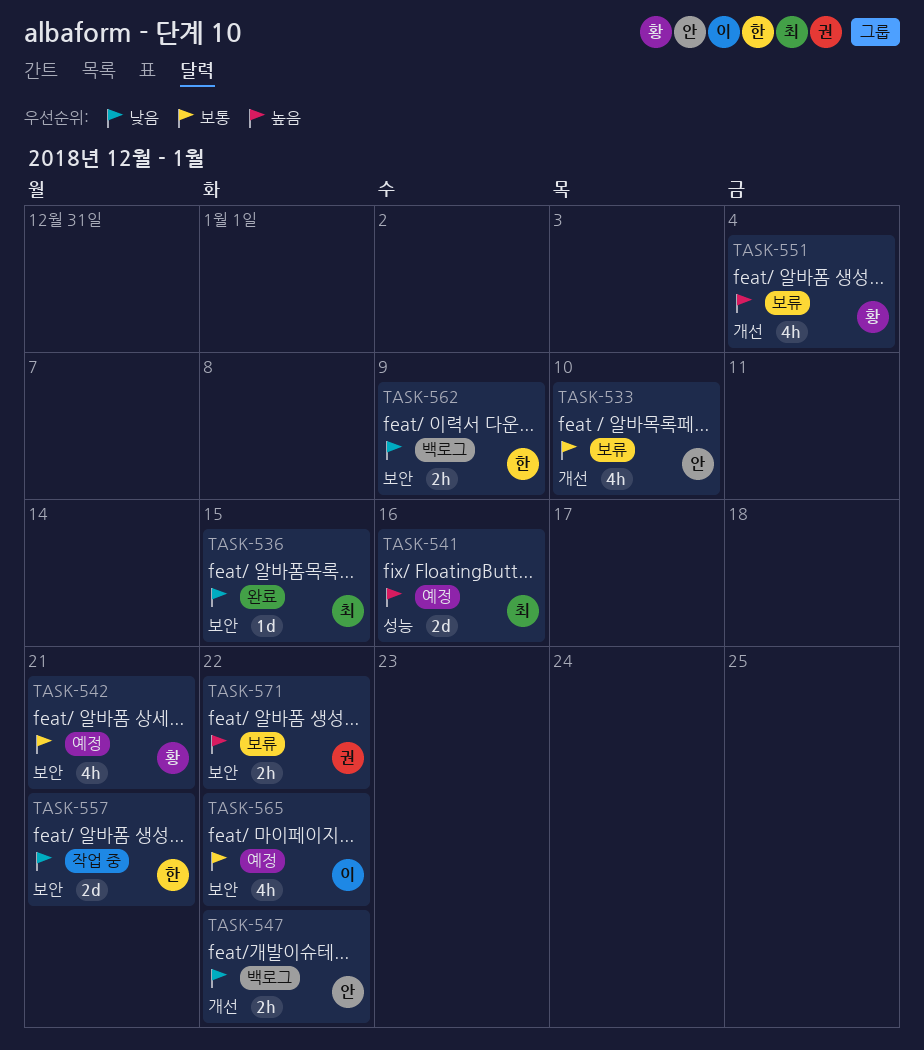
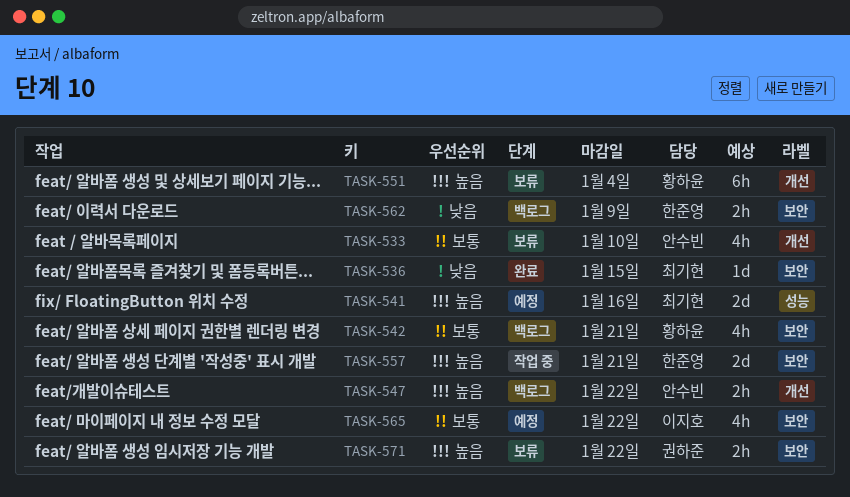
TASK-542, status: 예정 -> 백로그
TASK-547, priority: 낮음 -> 높음
TASK-551, estimate: 4h -> 6h
TASK-557, priority: 낮음 -> 높음

